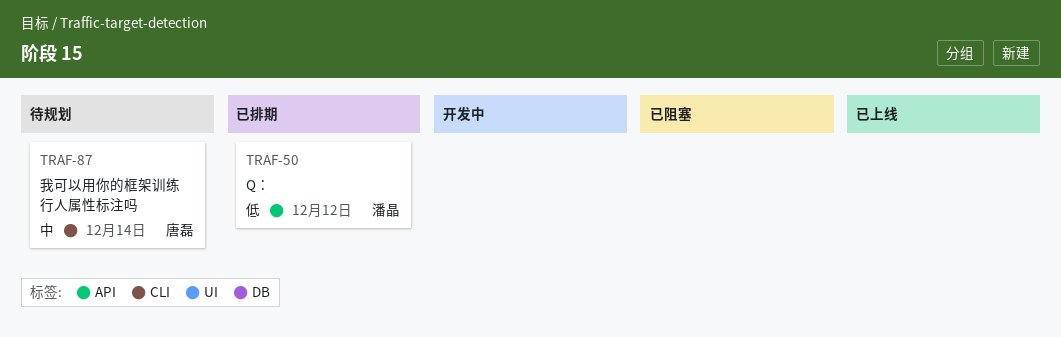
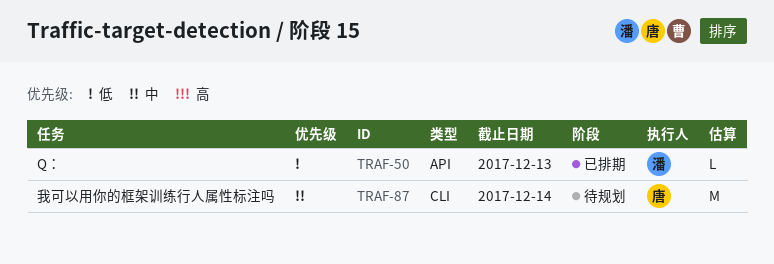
TRAF-50, due: Dec 12 -> Dec 13

